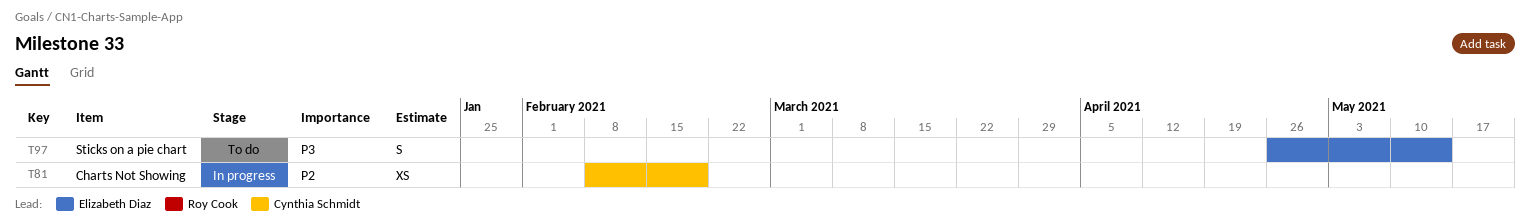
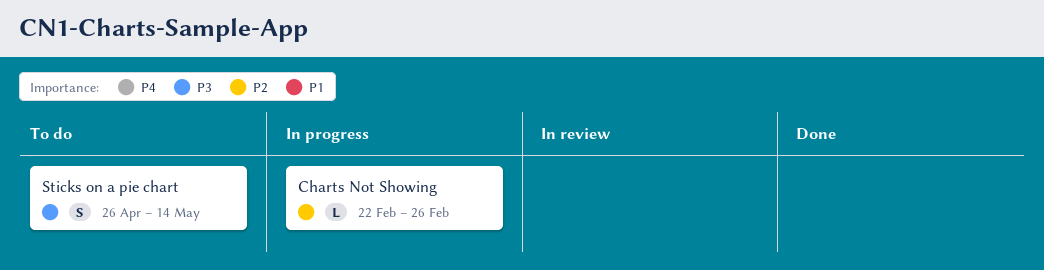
Charts Not Showing, estimate: XS -> L
Charts Not Showing, start: Feb 8 -> Feb 22
Charts Not Showing, due: Feb 19 -> Feb 26

